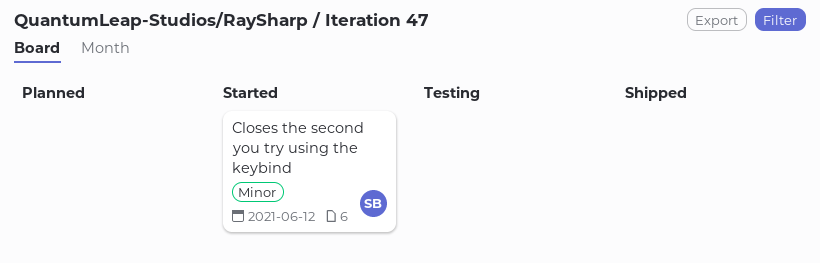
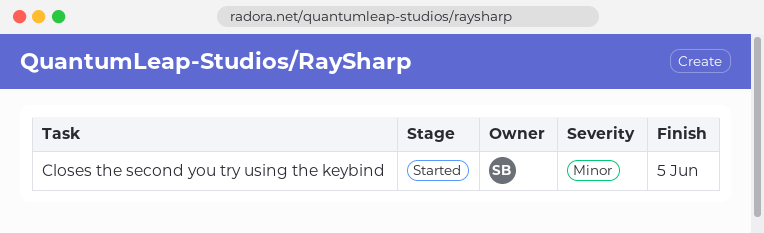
Closes the second you try using the keybind, due: Jun 12 -> Jun 5

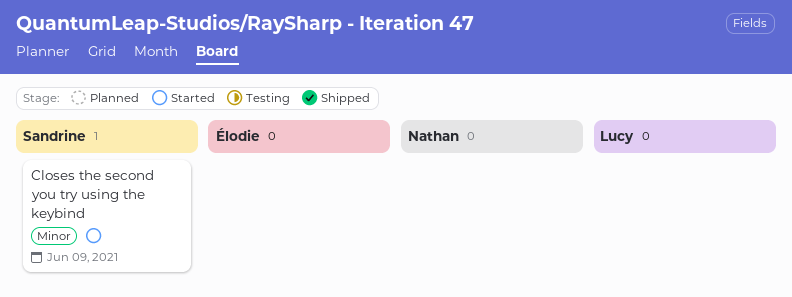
Closes the second you try using the keybind, due: Jun 5 -> Jun 9

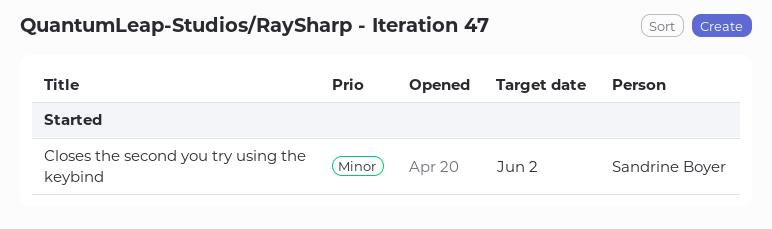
Closes the second you try using the keybind, due: Jun 9 -> Jun 2

